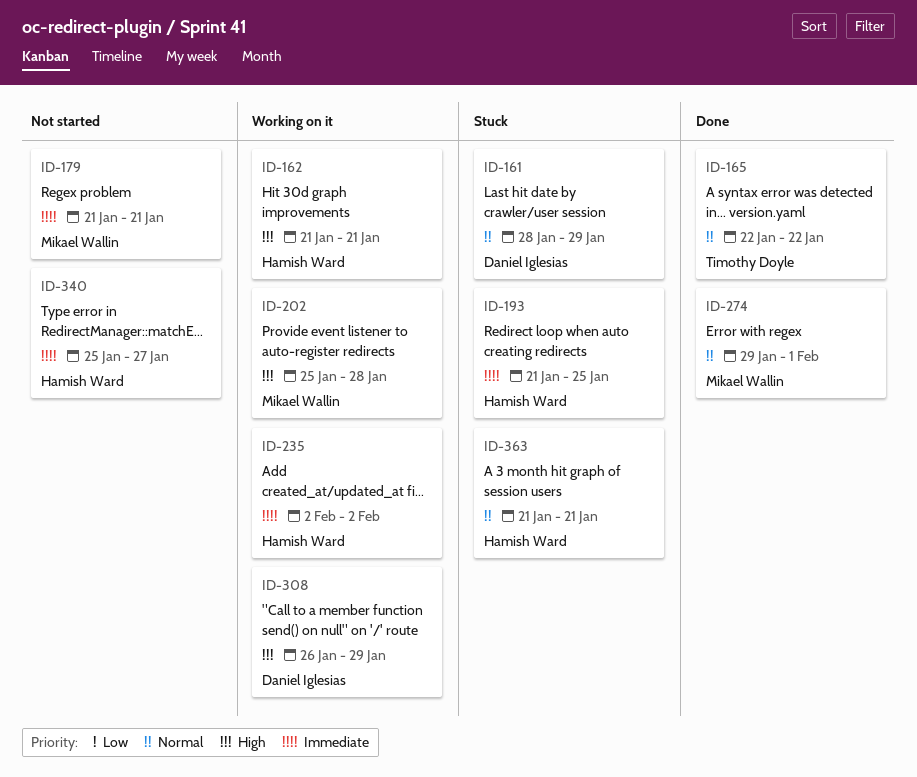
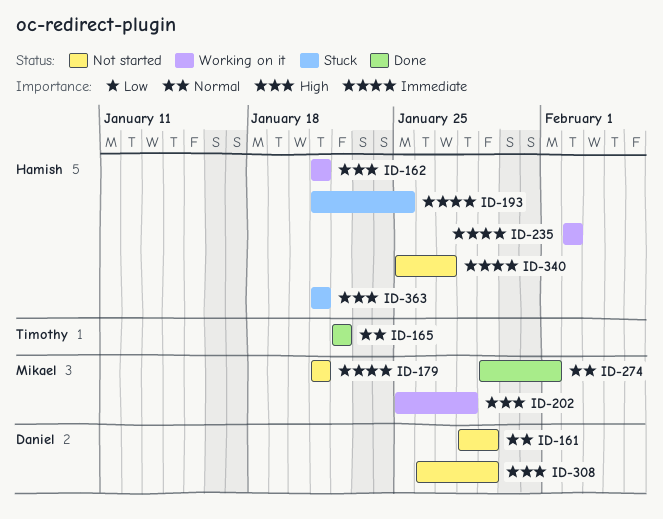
ID-161, status: Stuck -> Not started
ID-308, status: Working on it -> Not started
ID-363, priority: Normal -> High

